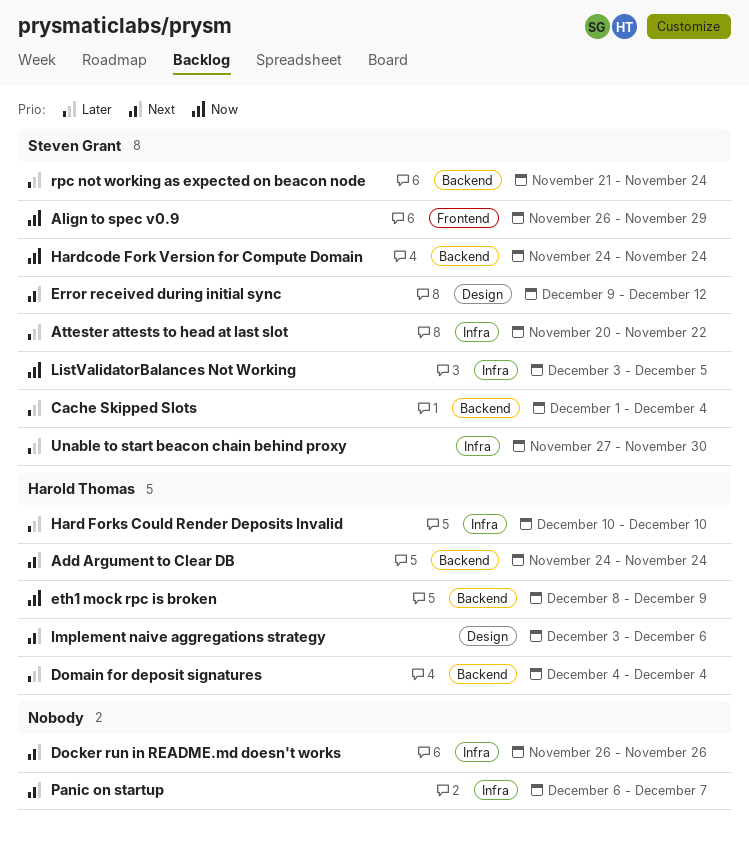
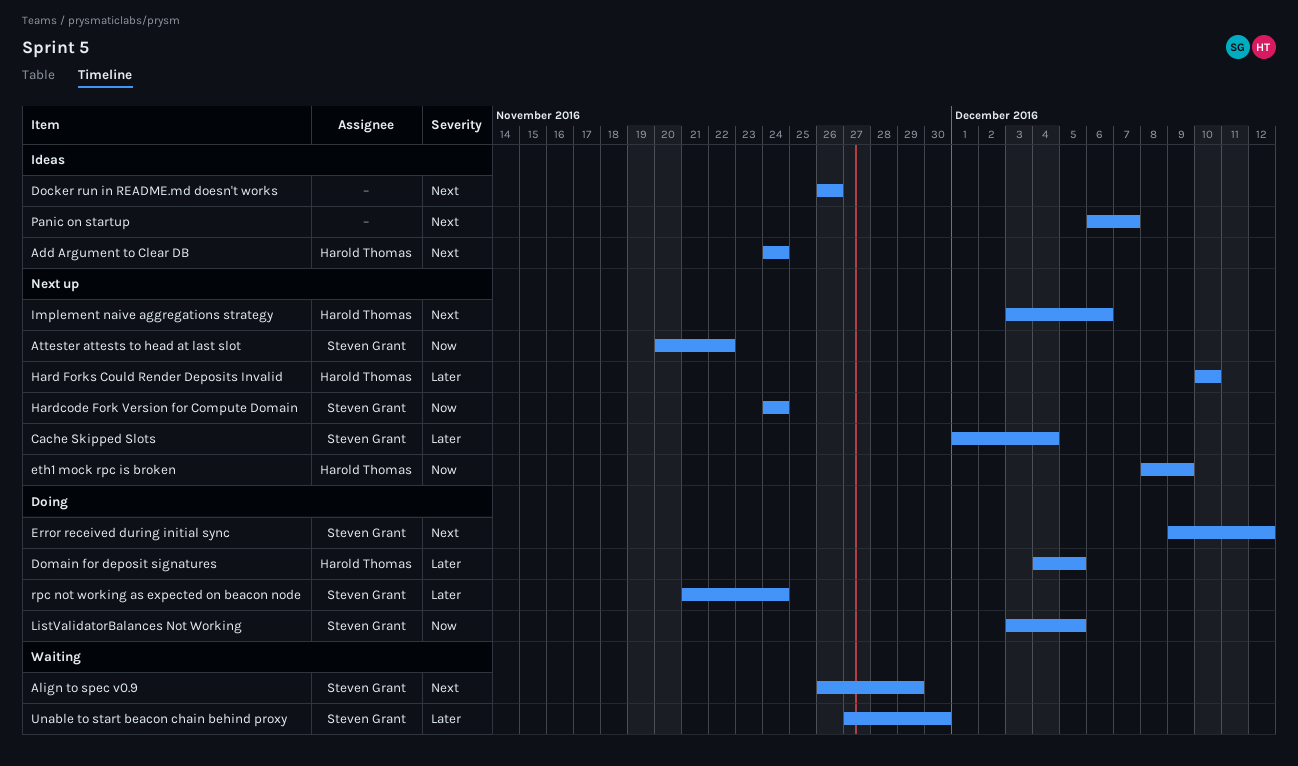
Align to spec v0.9, priority: Now -> Next
Attester attests to head at last slot, priority: Later -> Now
Domain for deposit signatures, due: Dec 4 -> Dec 5

